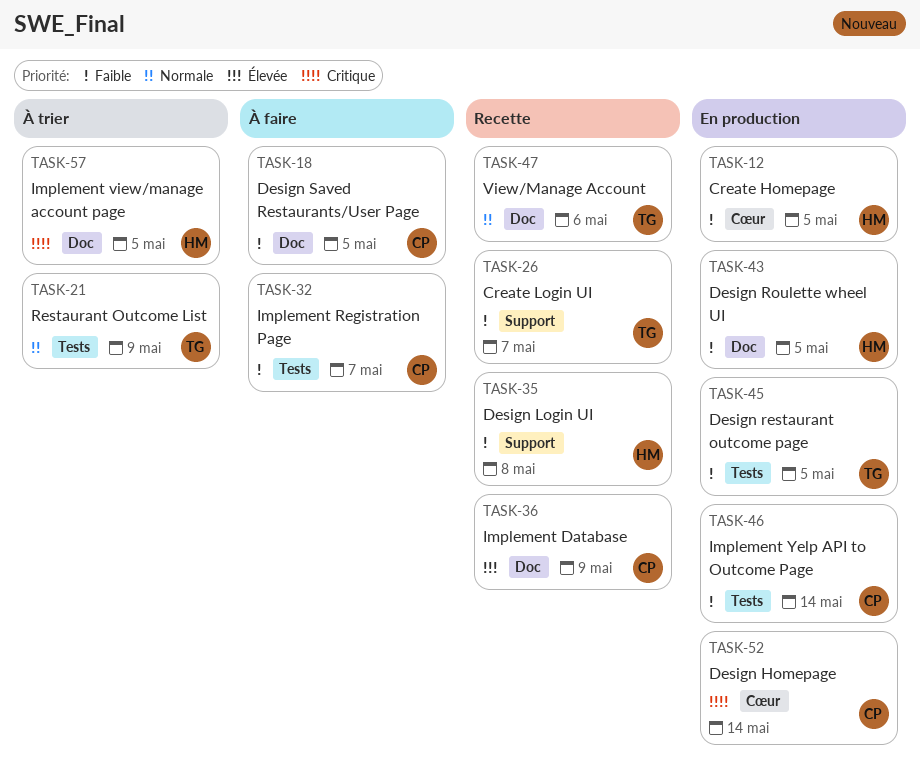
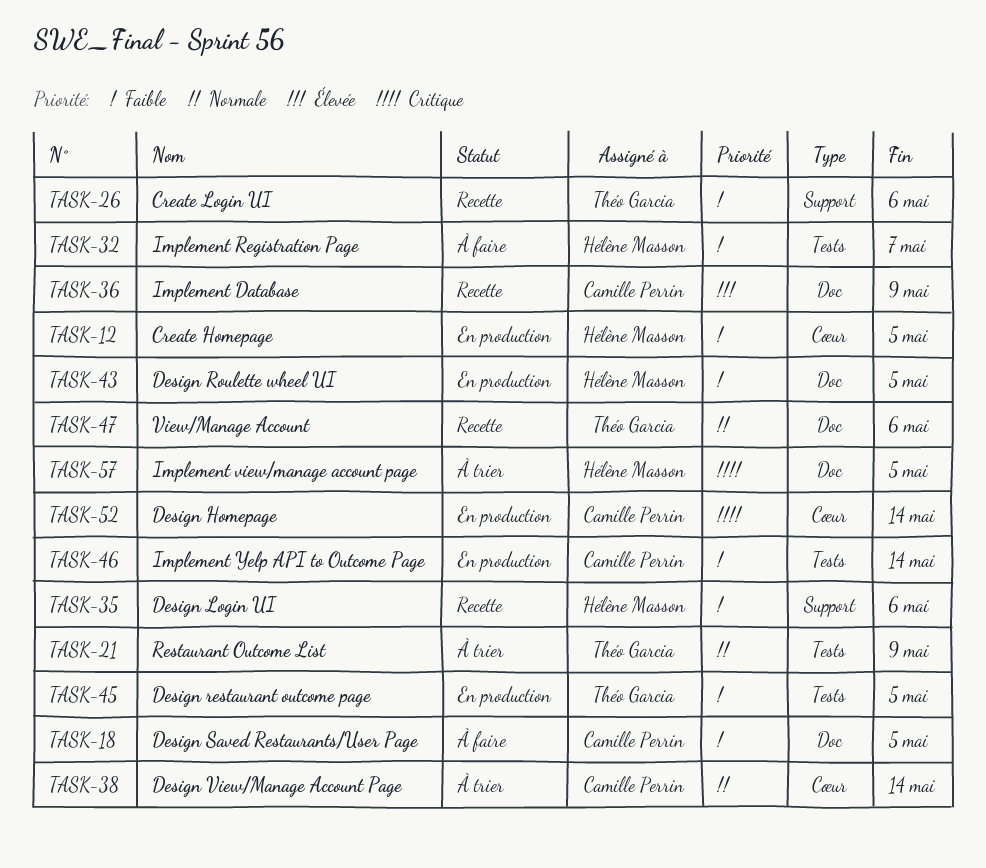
TASK-26, due: May 7 -> May 6
TASK-32, owner: Camille Perrin -> Hélène Masson
TASK-35, due: May 8 -> May 6
TASK-38: none -> present

